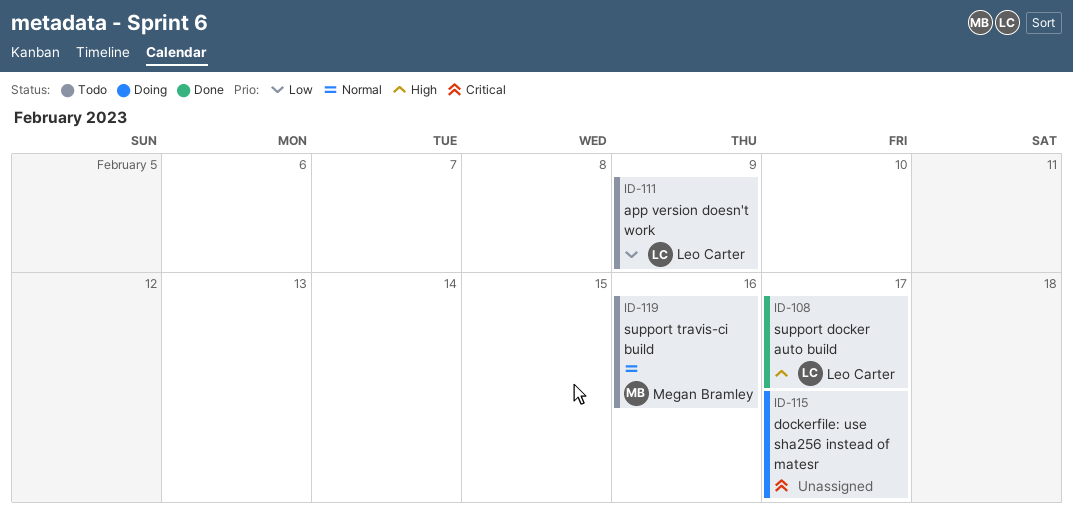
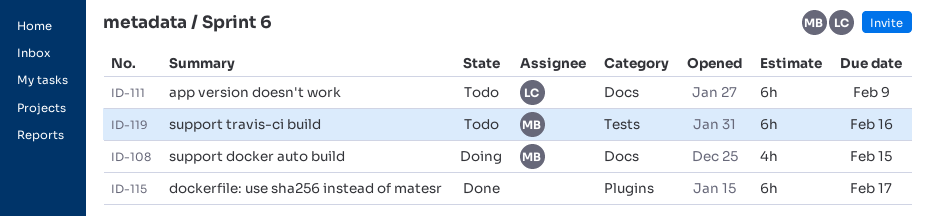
ID-108, status: Done -> Doing
ID-108, owner: Leo Carter -> Megan Bramley
ID-108, due: Feb 17 -> Feb 15
ID-115, status: Doing -> Done

